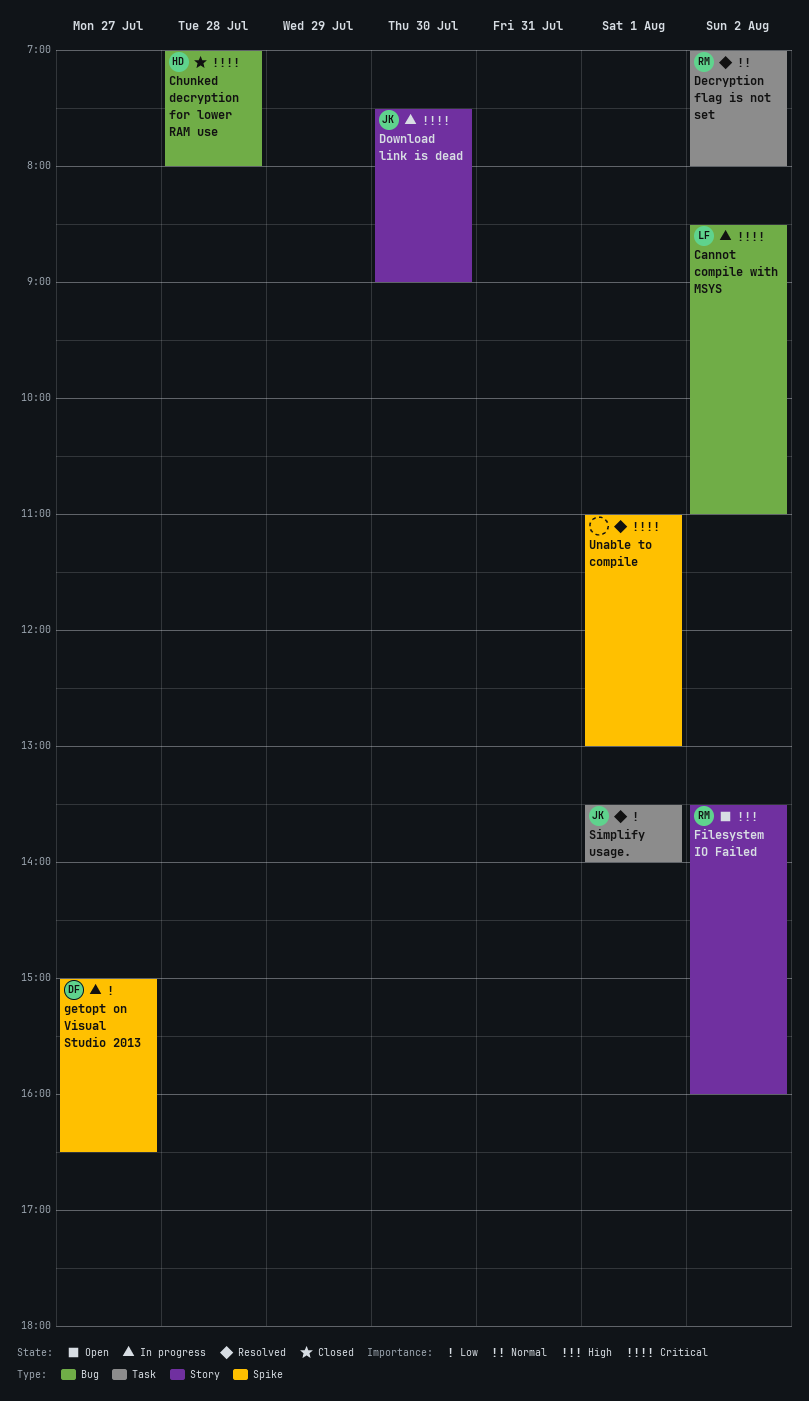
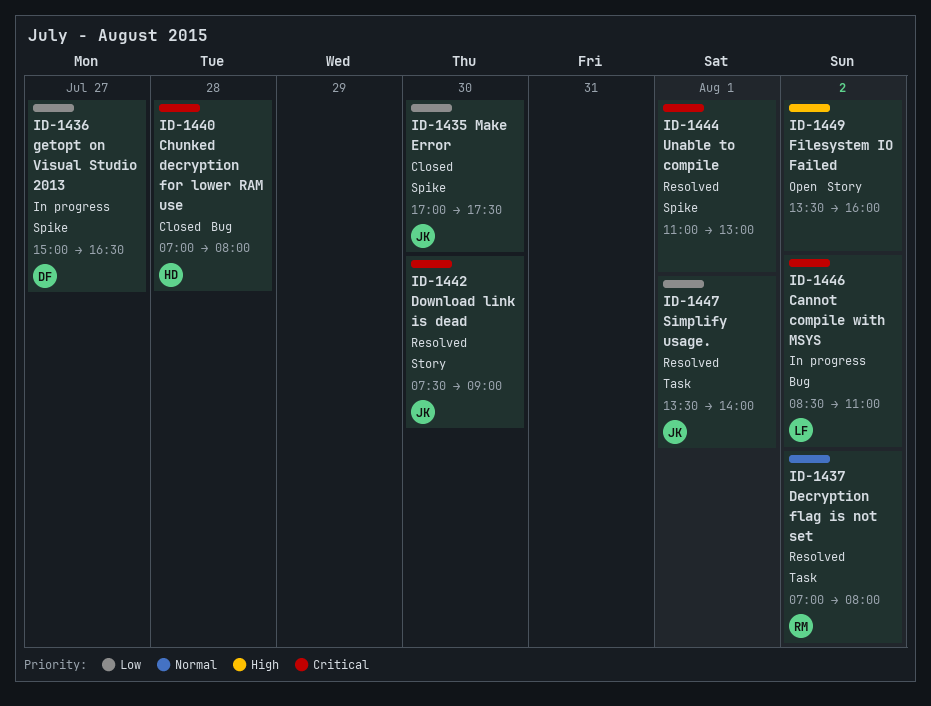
Download link is dead, status: In progress -> Resolved
Filesystem IO Failed, owner: RM -> none
Make Error: none -> present

